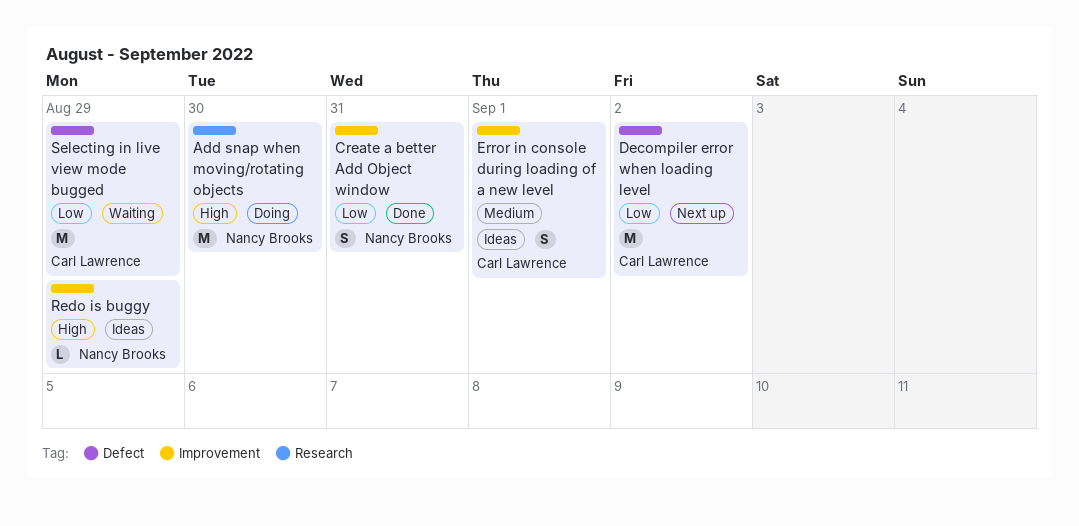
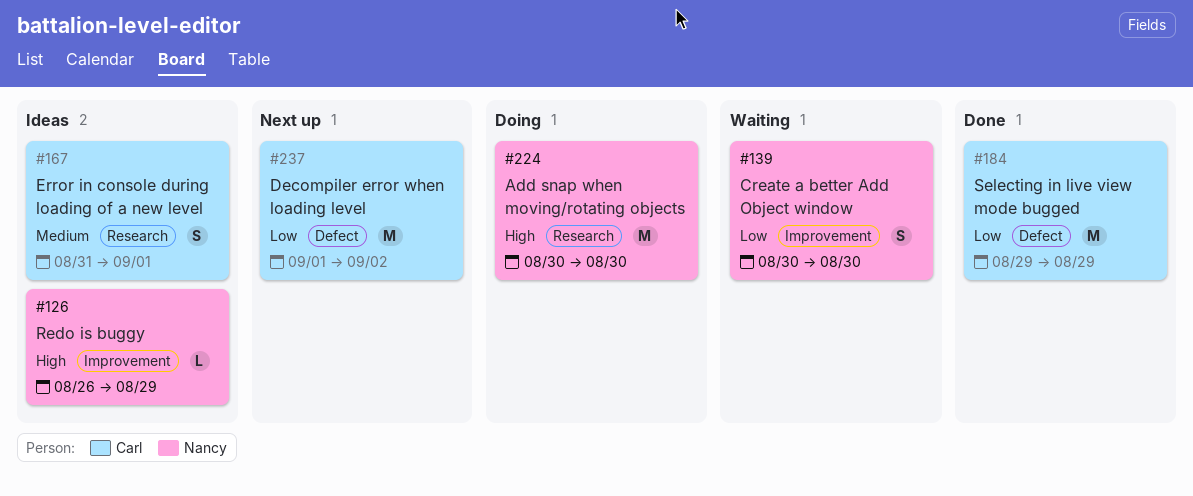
Create a better Add Object window, status: Done -> Waiting
Create a better Add Object window, due: Aug 31 -> Aug 30
Error in console during loading of a new level, label: Improvement -> Research
Selecting in live view mode bugged, status: Waiting -> Done

